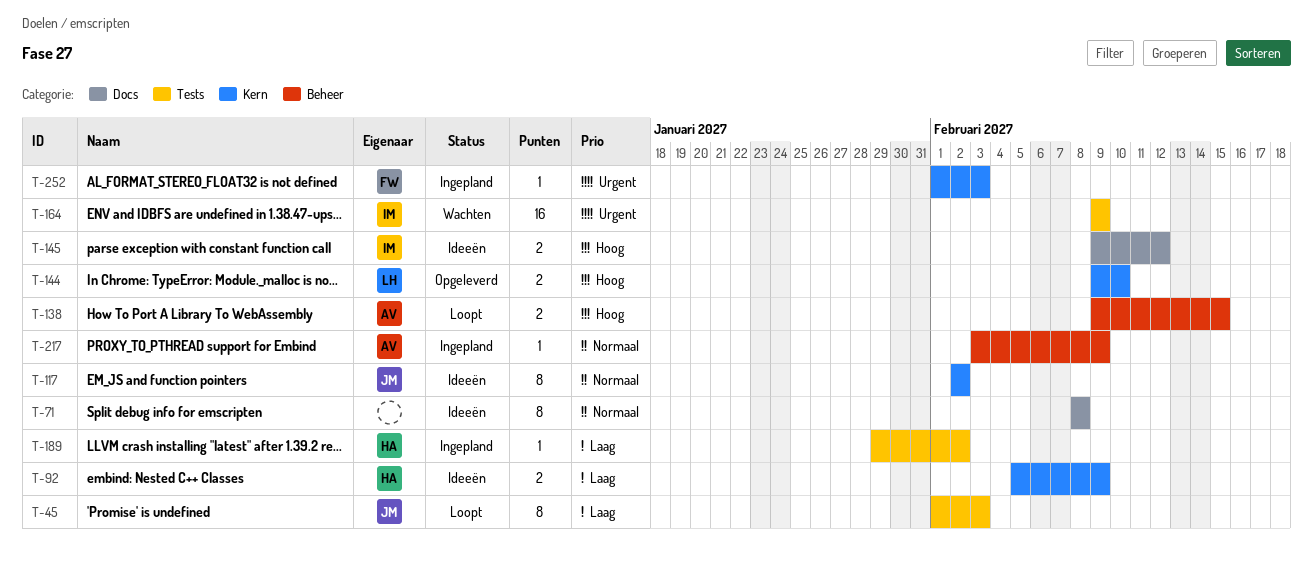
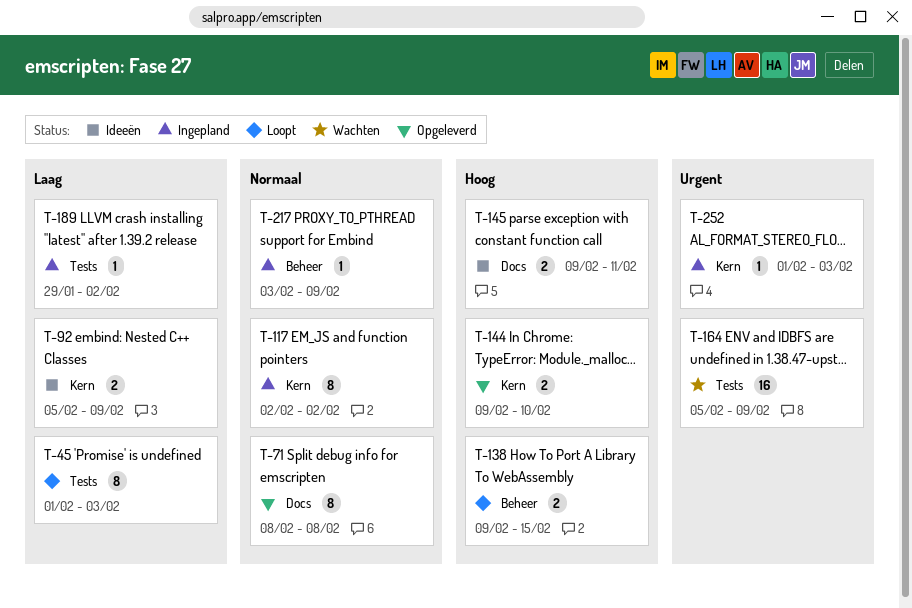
T-71, status: Ideeën -> Opgeleverd
T-117, status: Ideeën -> Ingepland
T-145, due: Feb 12 -> Feb 11
T-164, start: Feb 9 -> Feb 5

